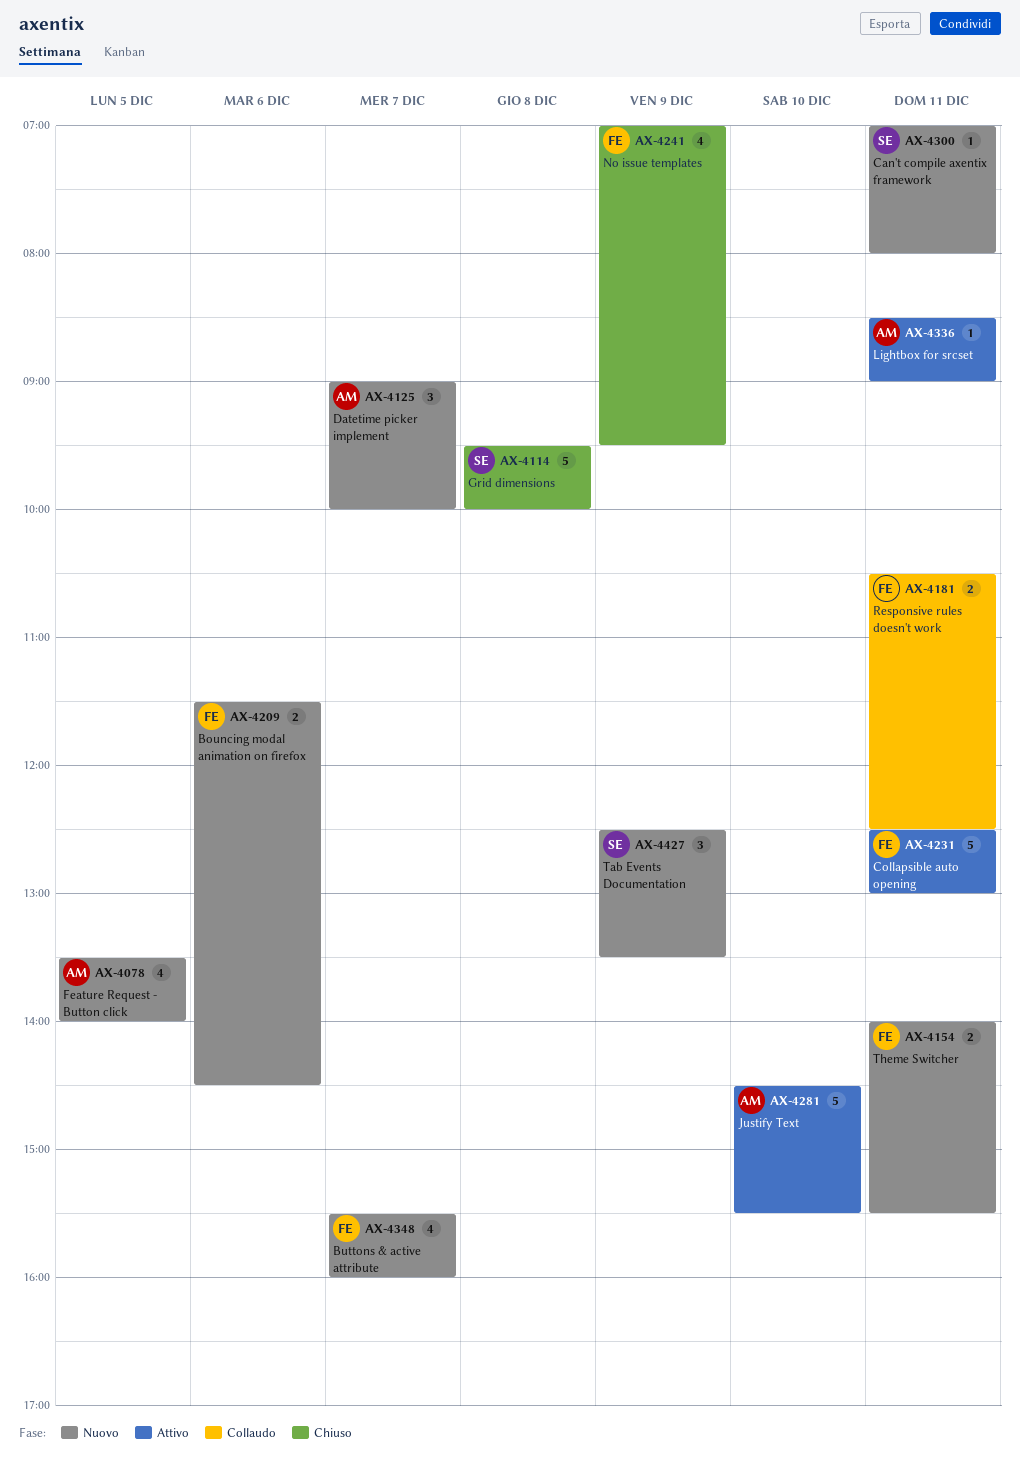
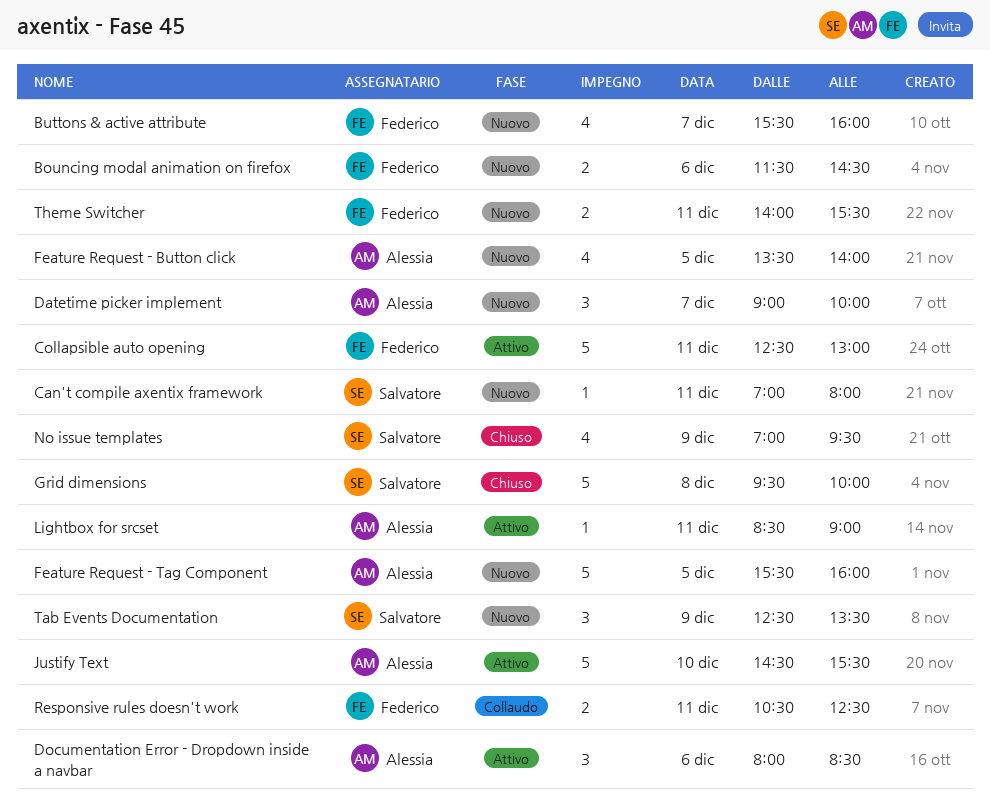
Documentation Error - Dropdown inside a navbar: none -> present
Feature Request - Tag Component: none -> present
No issue templates, owner: Federico -> Salvatore

